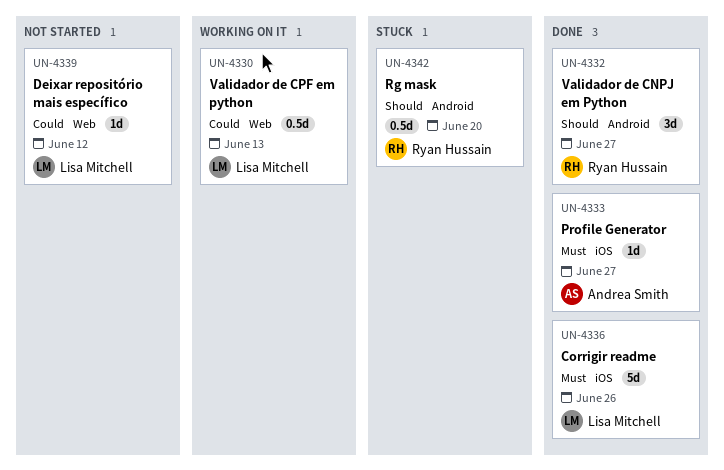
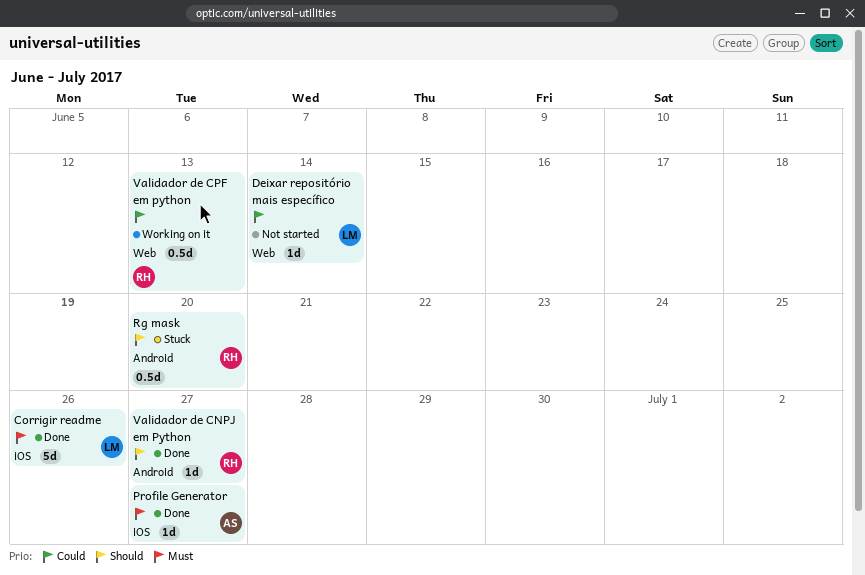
Deixar repositório mais específico, due: Jun 12 -> Jun 14
Validador de CNPJ em Python, estimate: 3d -> 1d
Validador de CPF em python, owner: Lisa Mitchell -> Ryan Hussain

